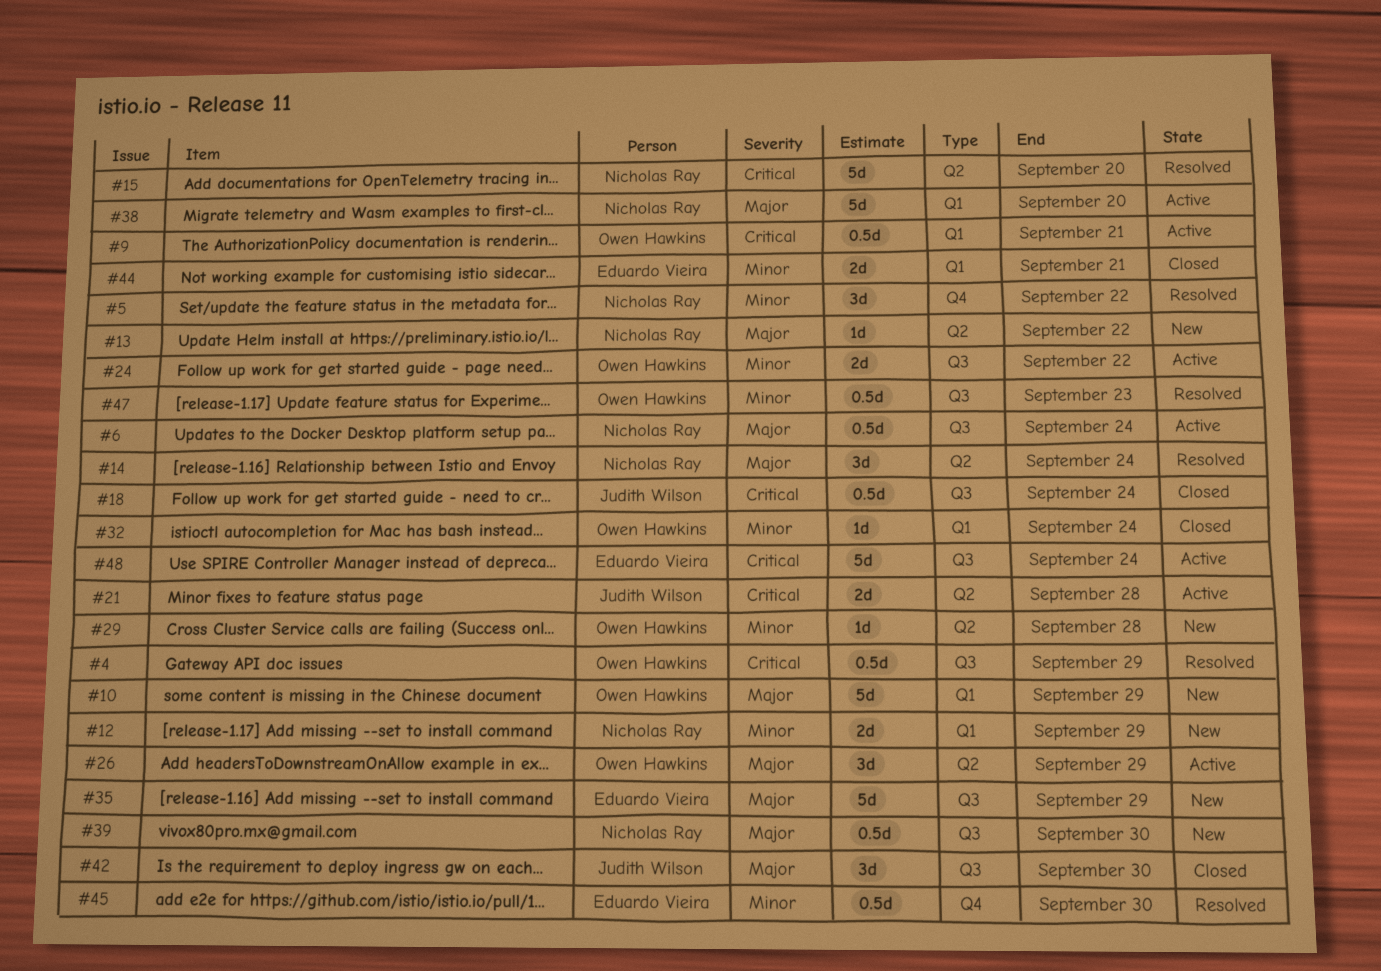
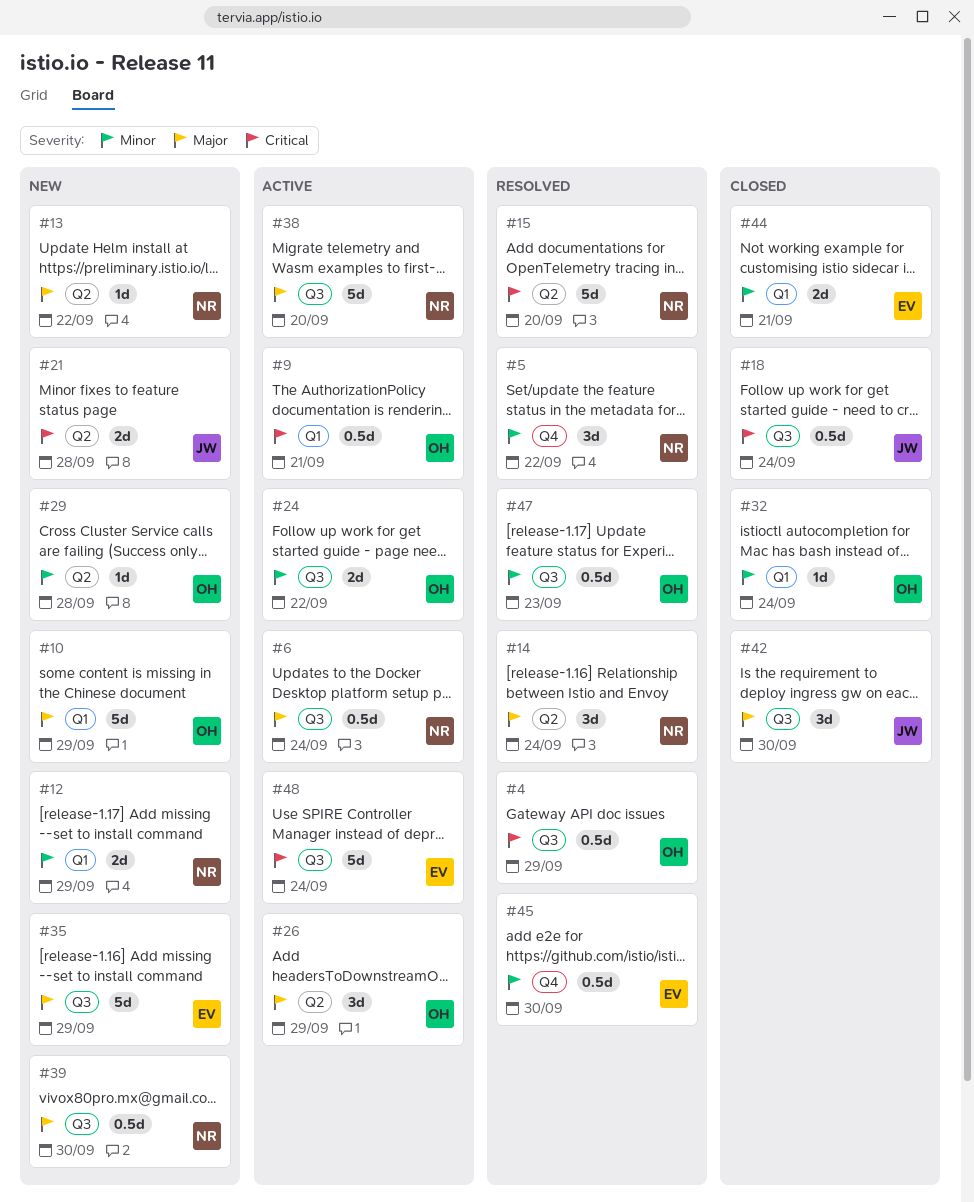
#21, status: Active -> New
#38, label: Q1 -> Q3

